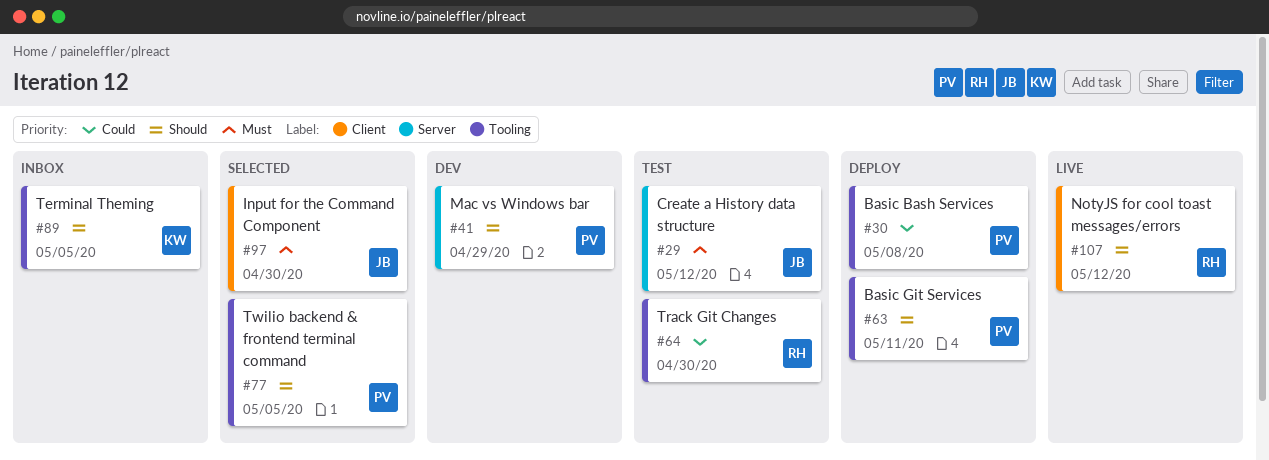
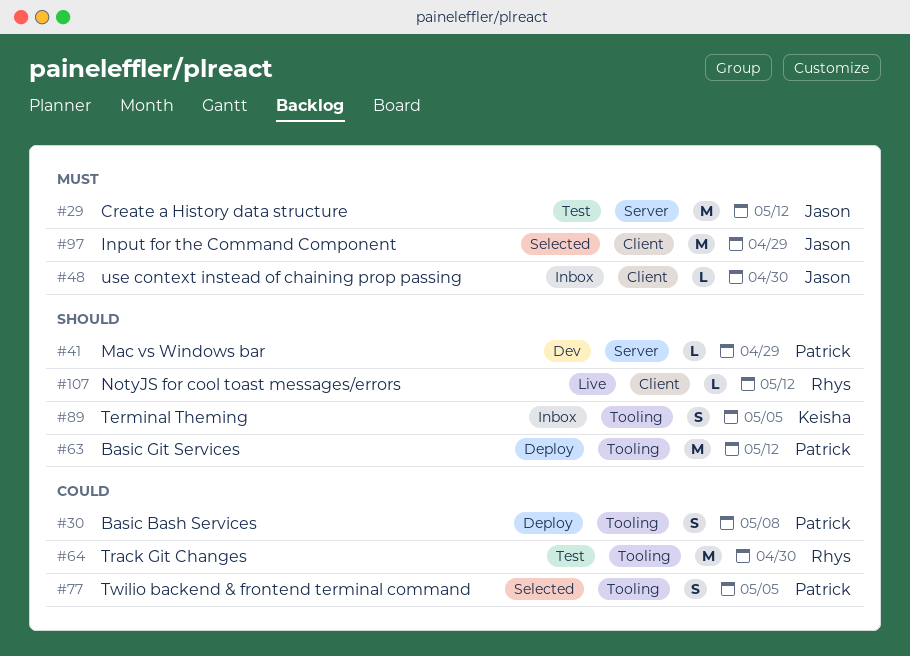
#48: none -> present
#63, due: May 11 -> May 12
#77, priority: Should -> Could
#97, due: Apr 30 -> Apr 29

